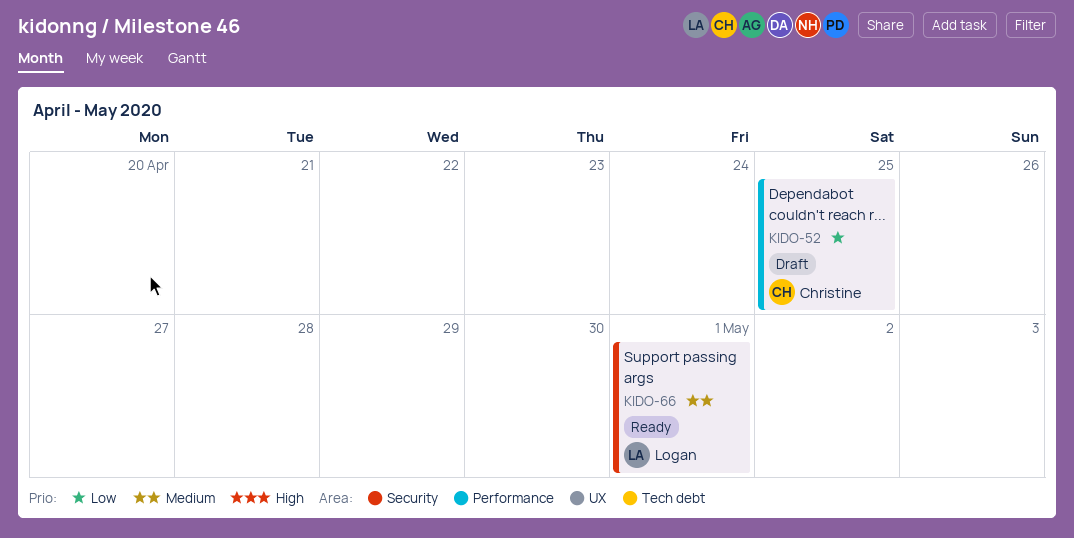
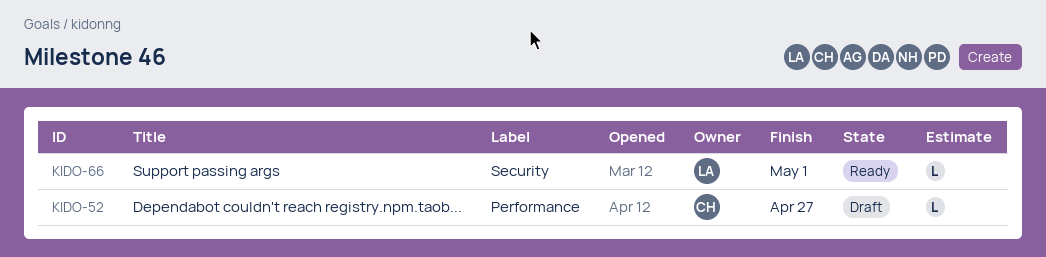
KIDO-52, due: Apr 25 -> Apr 27

